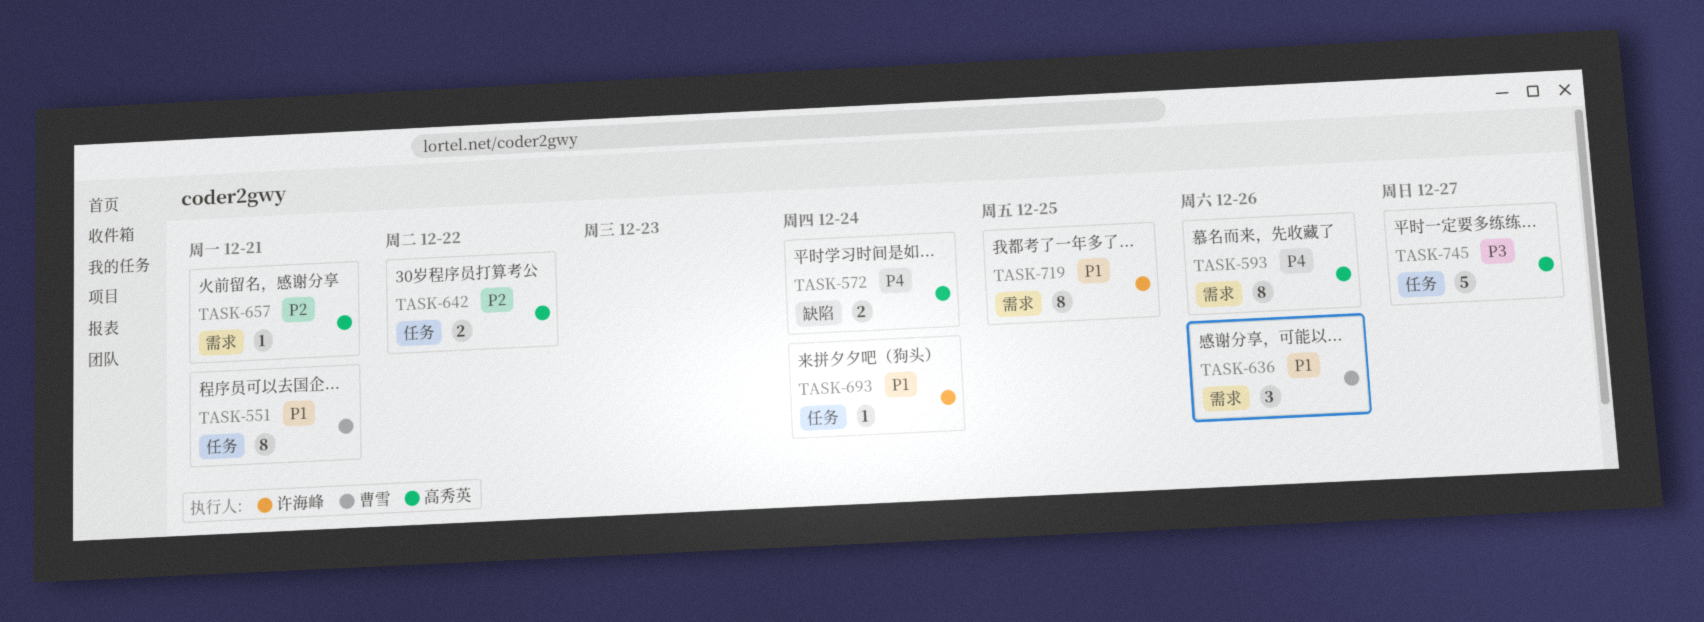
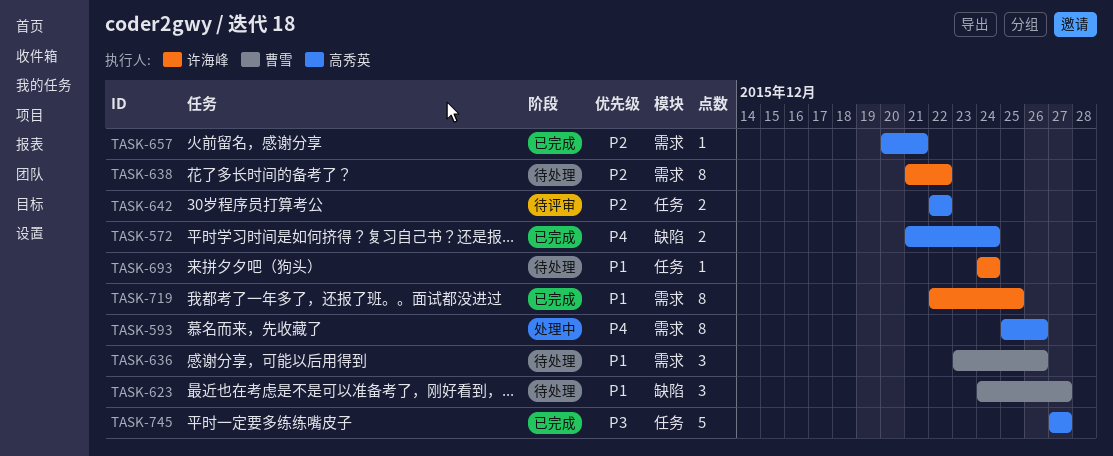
TASK-551: present -> none
TASK-623: none -> present
TASK-638: none -> present

